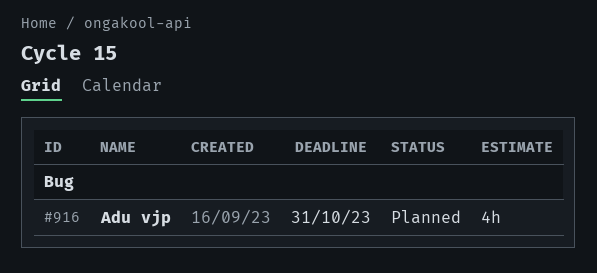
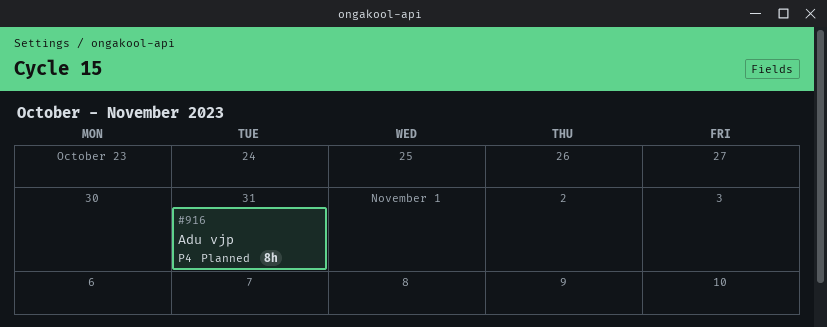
#916, estimate: 4h -> 8h

